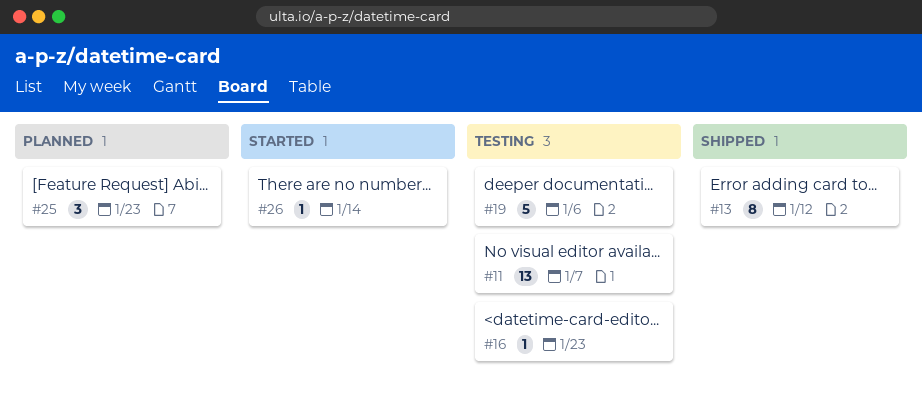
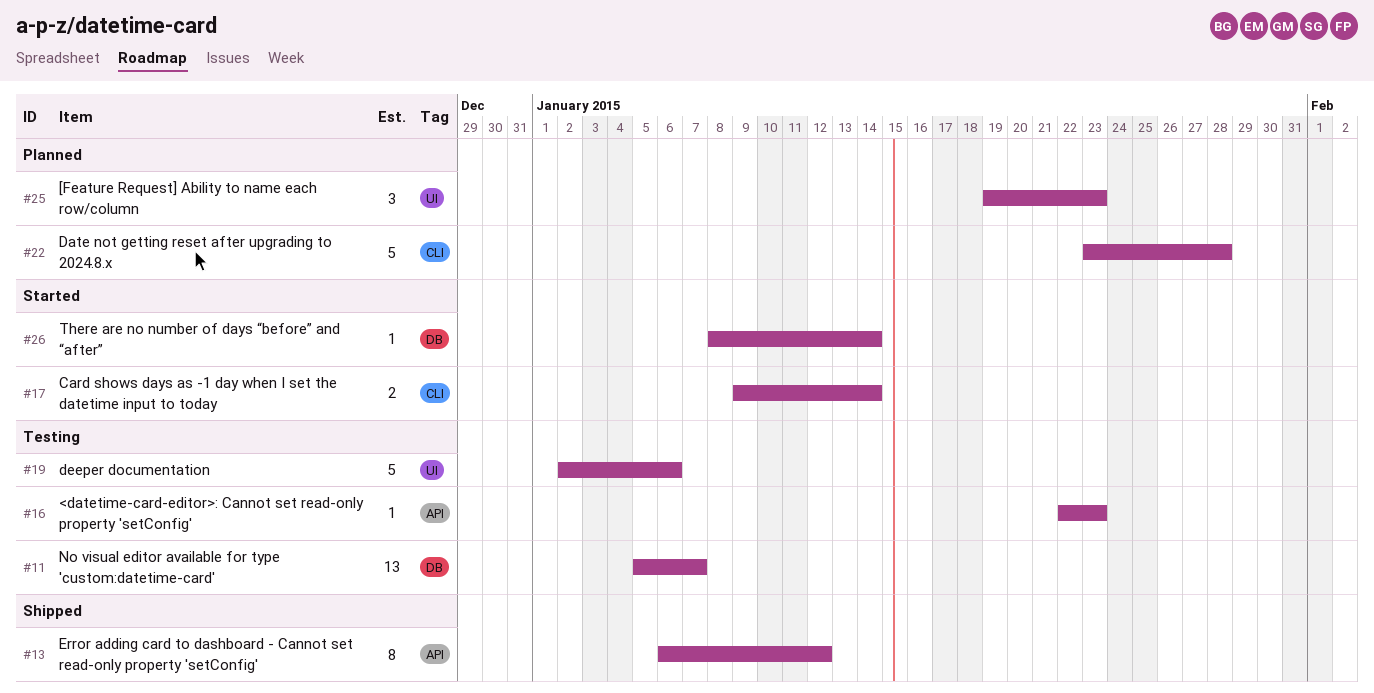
#17: none -> present
#22: none -> present

